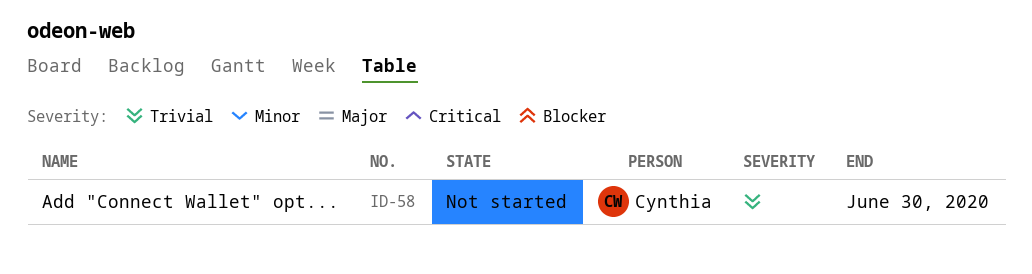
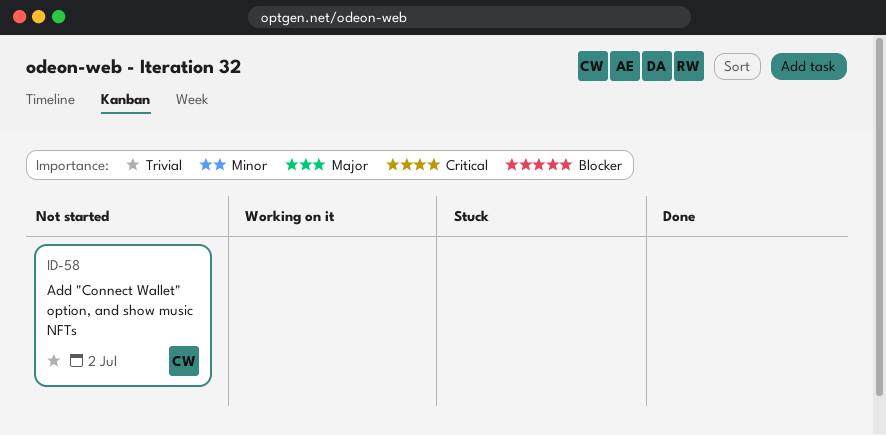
ID-58, due: Jun 30 -> Jul 2

